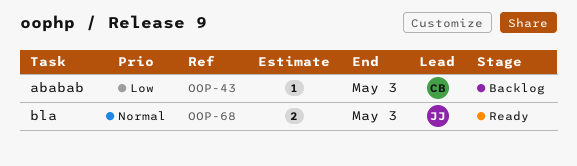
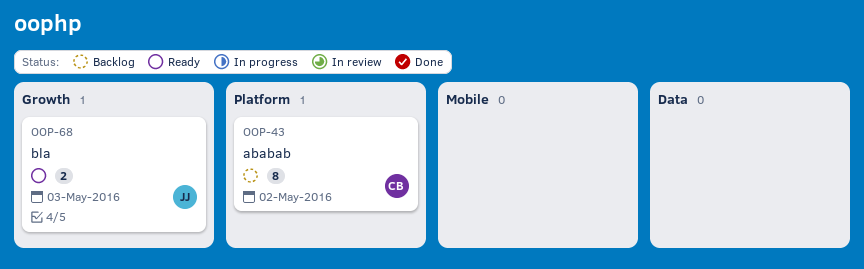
OOP-43, estimate: 1 -> 8
OOP-43, due: May 3 -> May 2

